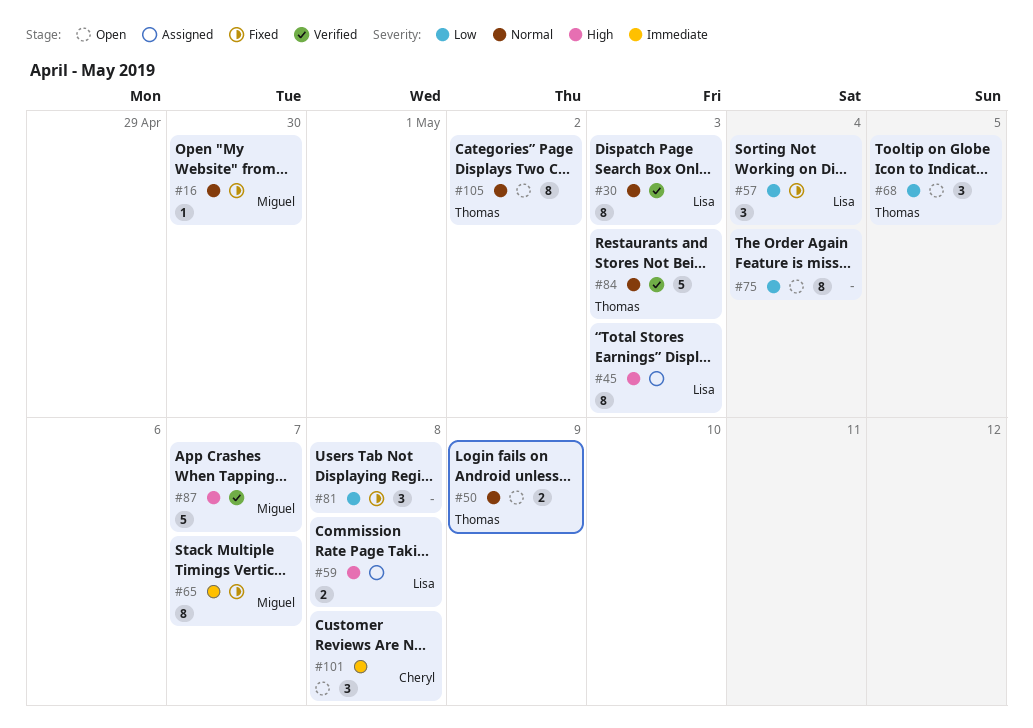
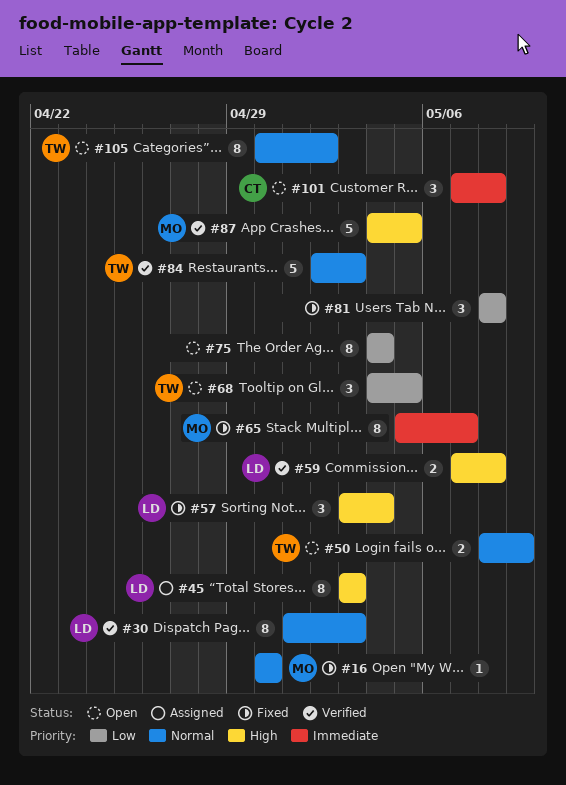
#57, priority: Low -> High
#59, status: Assigned -> Verified
#87, due: May 7 -> May 5

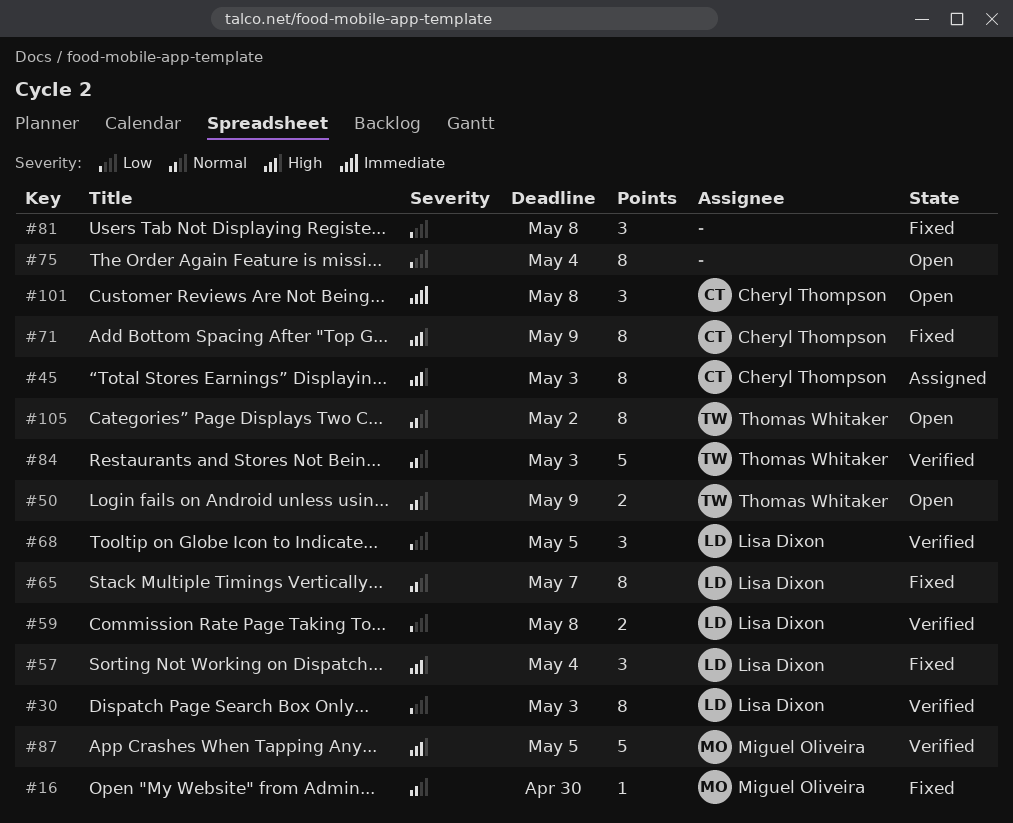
#30, priority: Normal -> Low
#45, owner: Lisa Dixon -> Cheryl Thompson
#59, priority: High -> Low
#65, owner: Miguel Oliveira -> Lisa Dixon
#65, priority: Immediate -> Normal
#68, status: Open -> Verified
#68, owner: Thomas Whitaker -> Lisa Dixon
#71: none -> present

